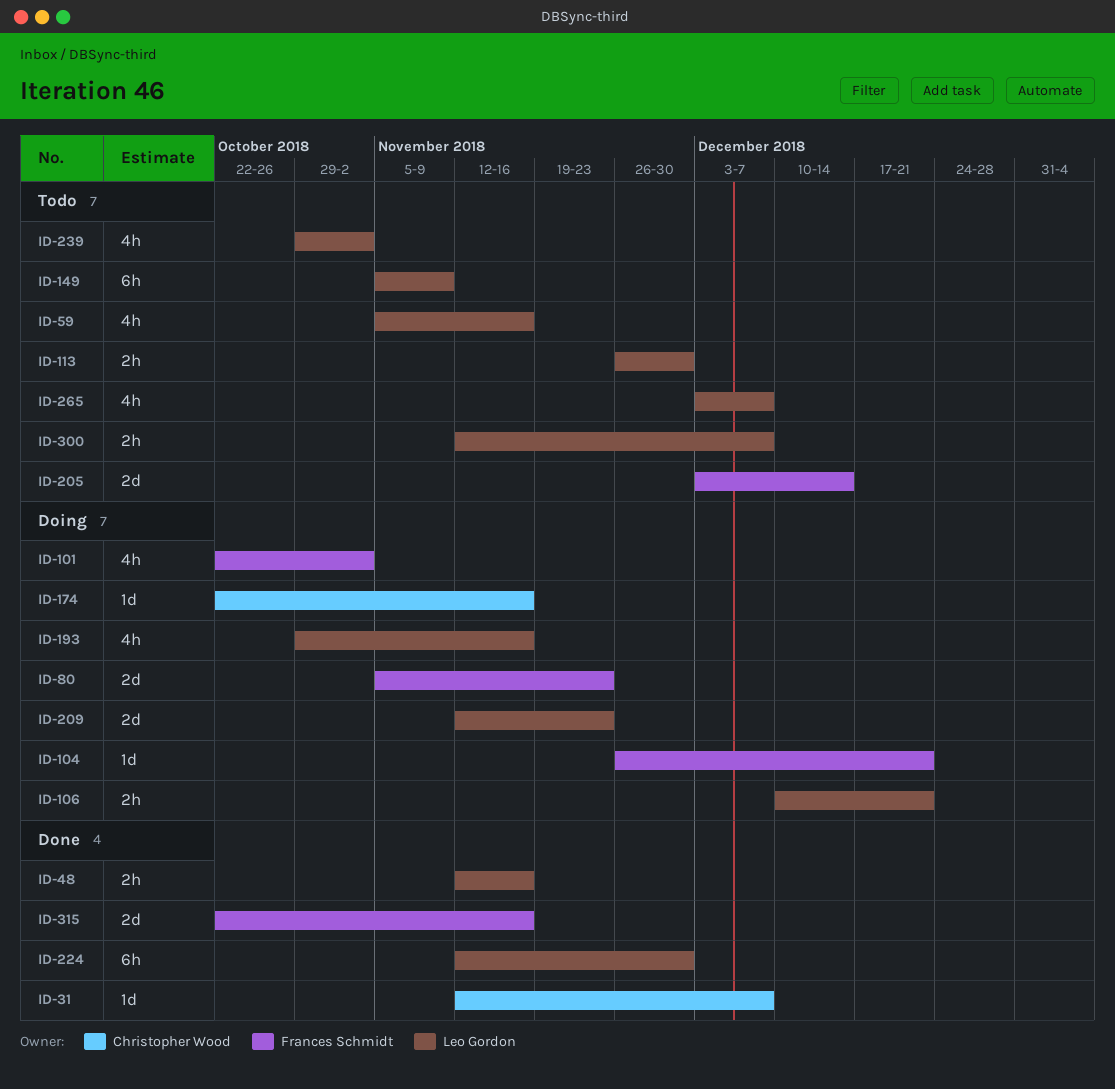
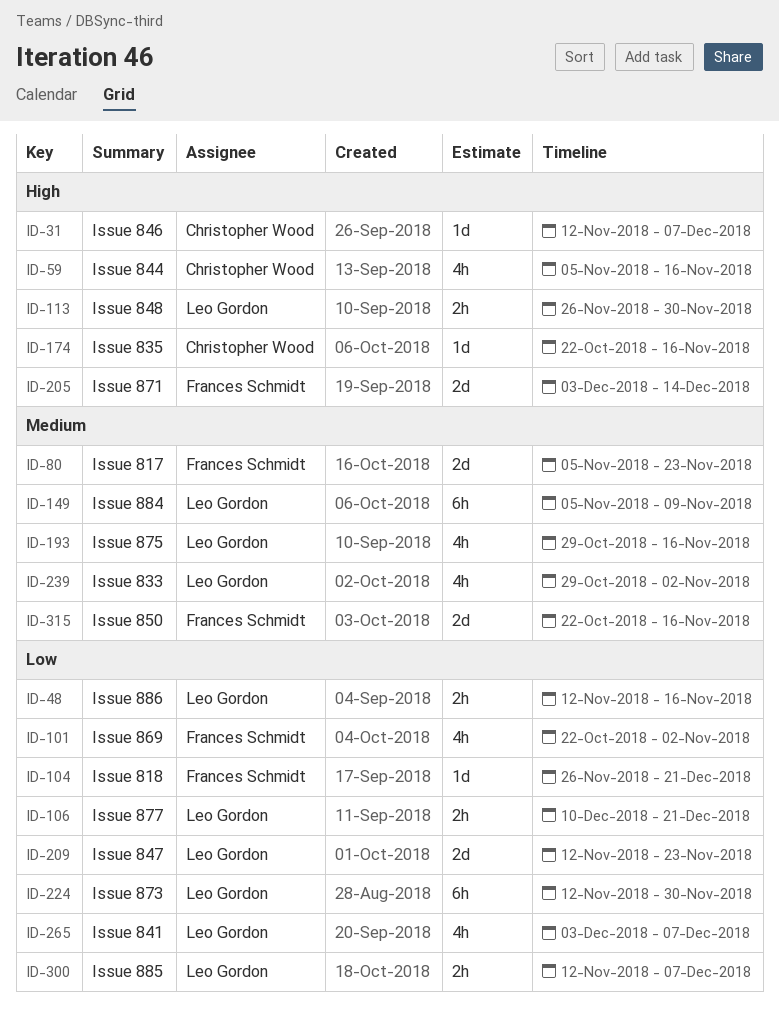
ID-59, owner: Leo Gordon -> Christopher Wood

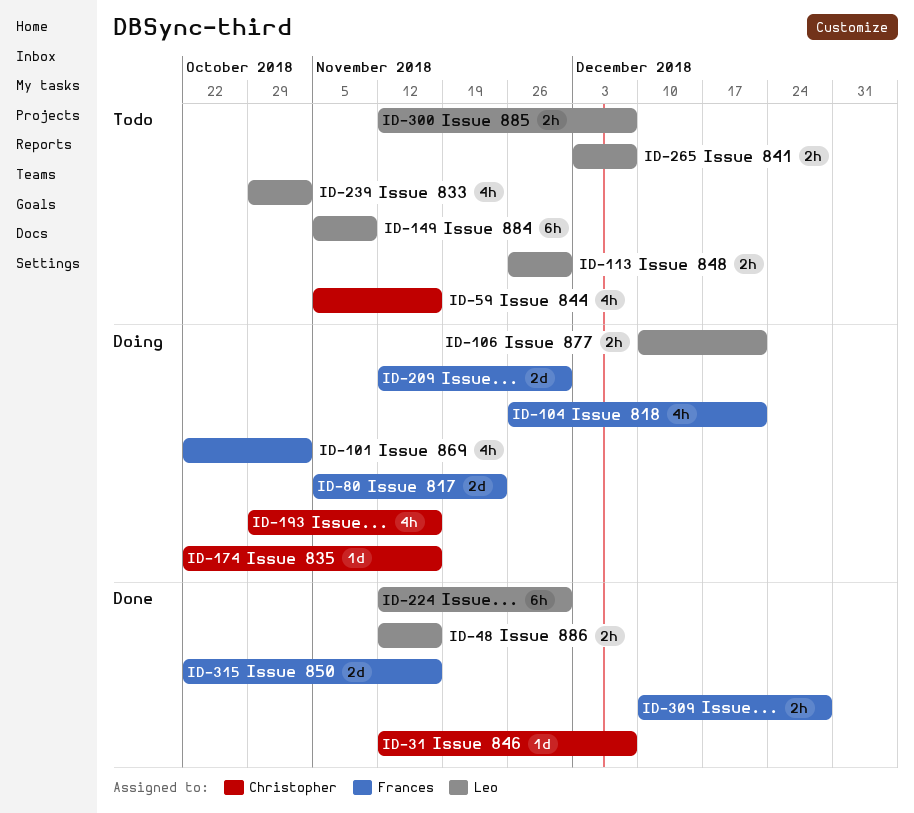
ID-104, estimate: 1d -> 4h
ID-193, owner: Leo Gordon -> Christopher Wood
ID-205: present -> none
ID-209, owner: Leo Gordon -> Frances Schmidt
ID-209, due: Nov 23 -> Nov 30
ID-265, estimate: 4h -> 2h
ID-309: none -> present

